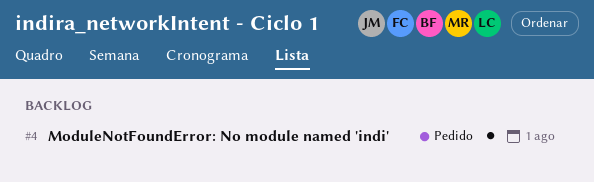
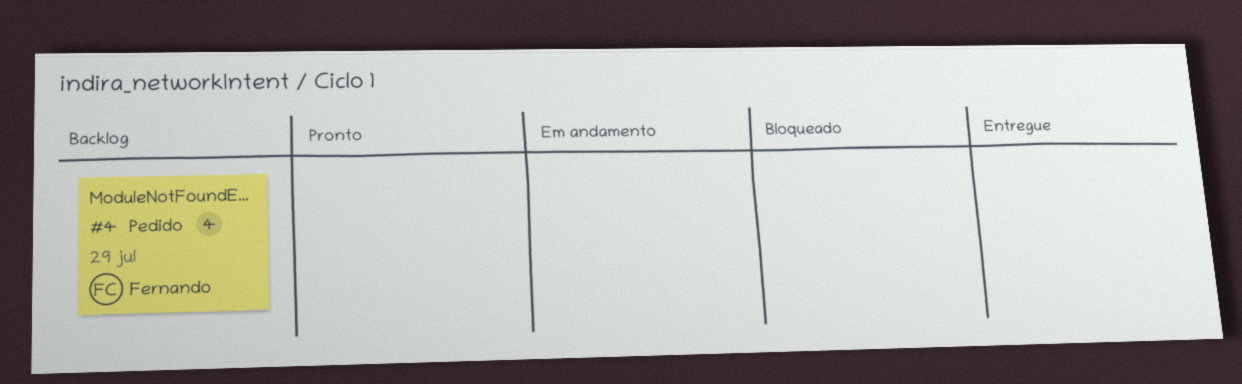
#4, estimate: 1 -> 4
#4, due: Aug 1 -> Jul 29

